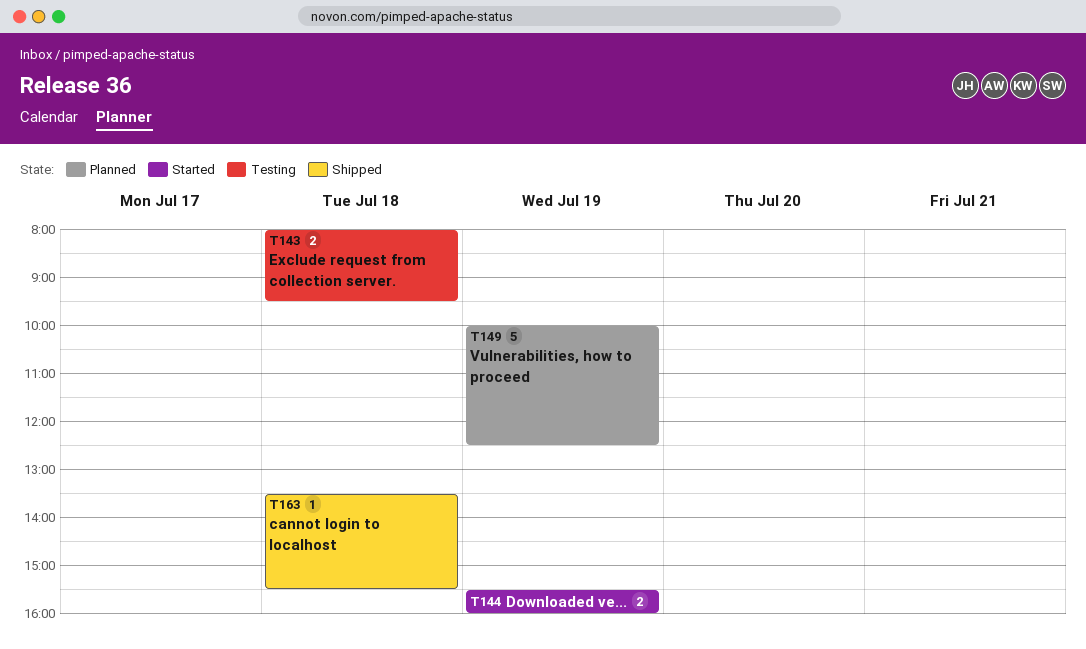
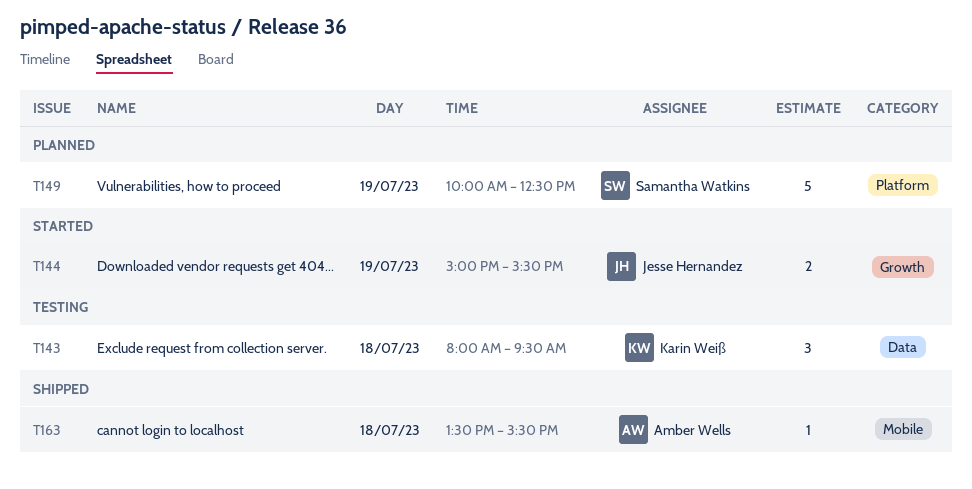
T143, estimate: 2 -> 3
T144, begins: 15:30 -> 15:00
T144, ends: 16:00 -> 15:30

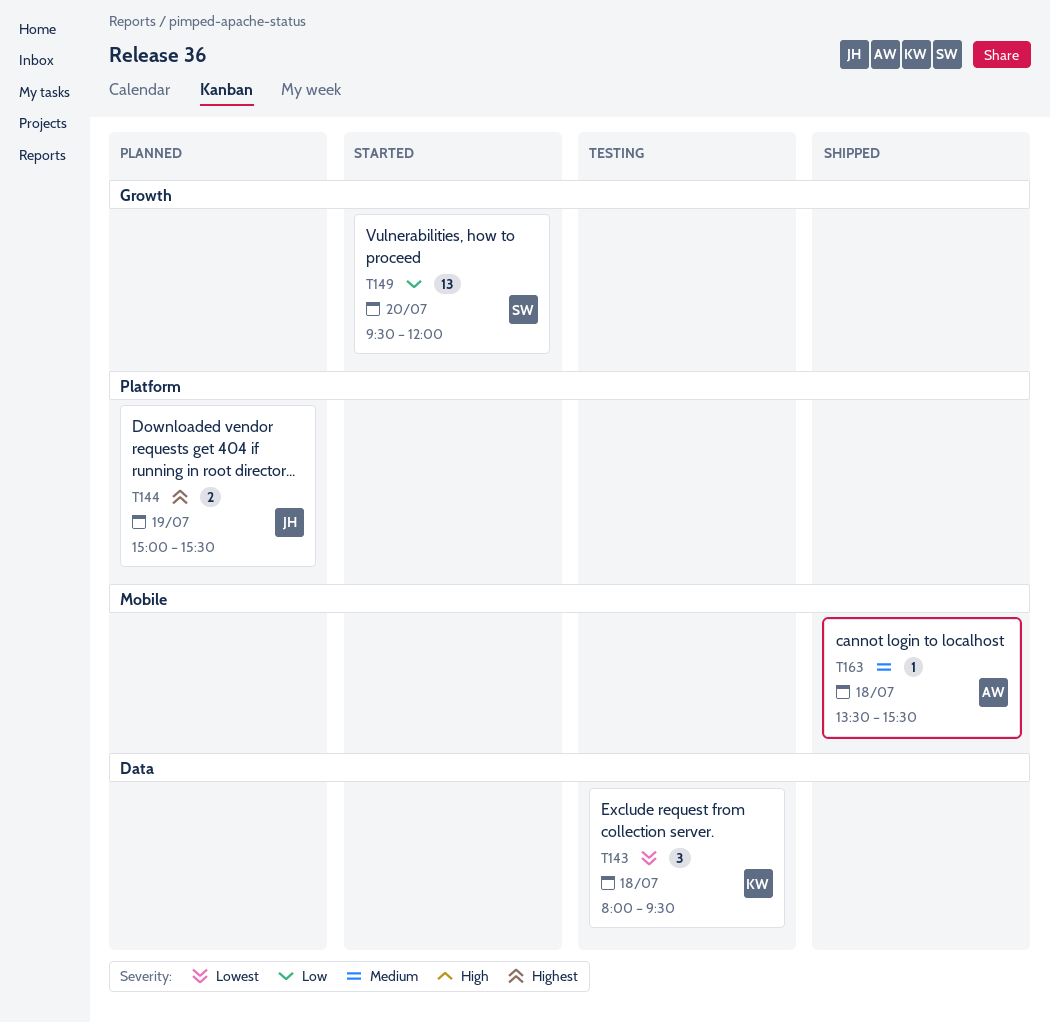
T144, status: Started -> Planned
T144, label: Growth -> Platform
T149, status: Planned -> Started
T149, label: Platform -> Growth
T149, estimate: 5 -> 13
T149, day: Jul 19 -> Jul 20
T149, begins: 10:00 -> 09:30
T149, ends: 12:30 -> 12:00

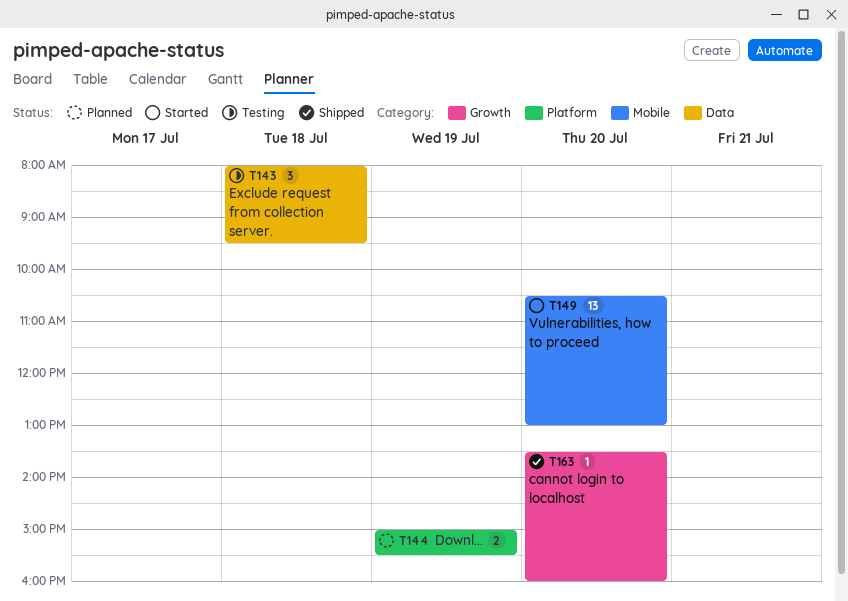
T149, label: Growth -> Mobile
T149, begins: 09:30 -> 10:30
T149, ends: 12:00 -> 13:00
T163, label: Mobile -> Growth
T163, day: Jul 18 -> Jul 20
T163, ends: 15:30 -> 16:00

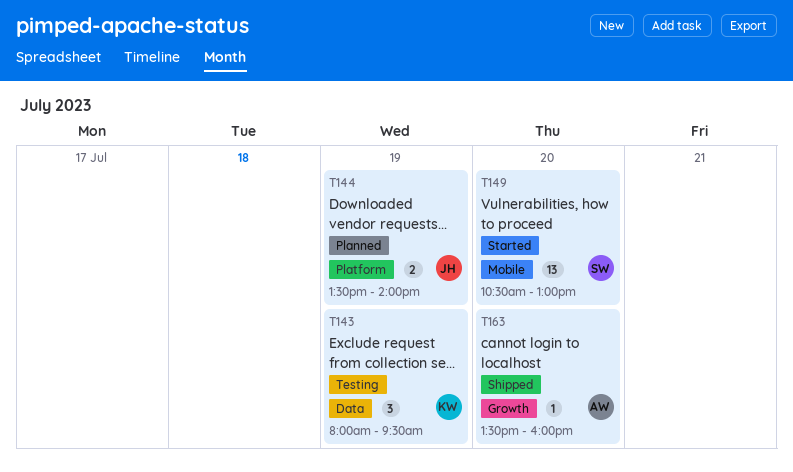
T143, day: Jul 18 -> Jul 19
T144, begins: 15:00 -> 13:30
T144, ends: 15:30 -> 14:00

